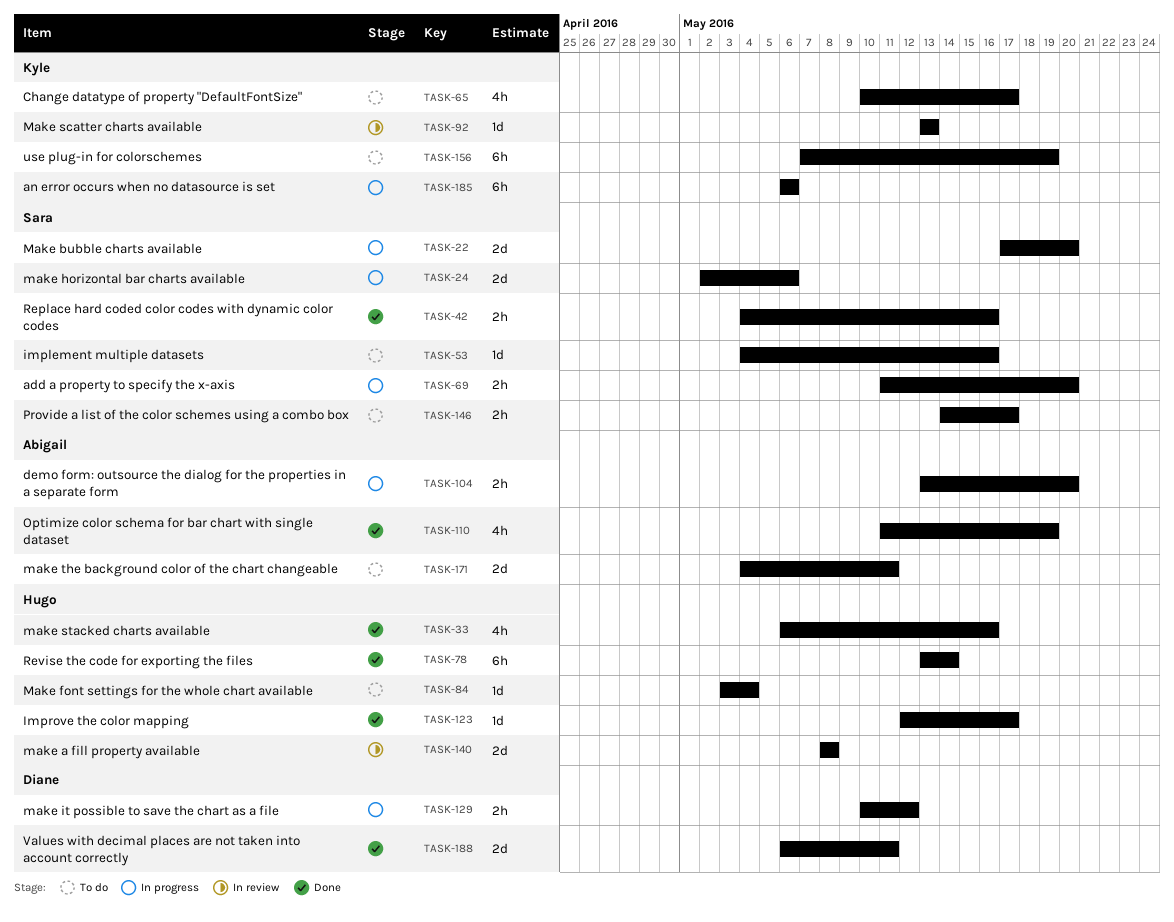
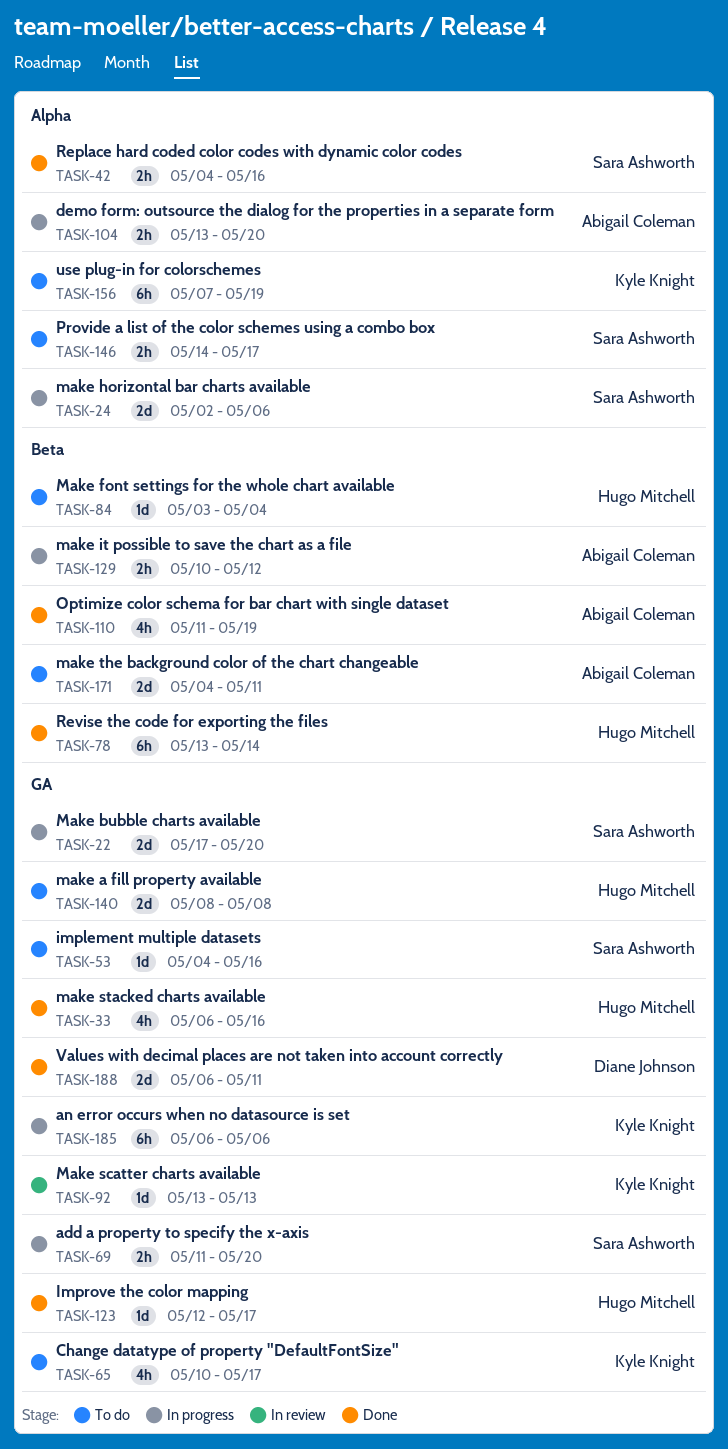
TASK-129, owner: Diane Johnson -> Abigail Coleman
TASK-140, status: In review -> To do

